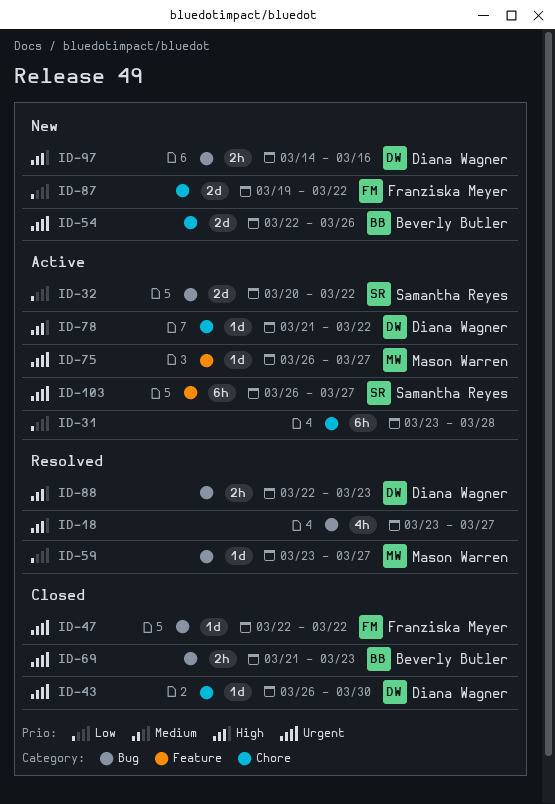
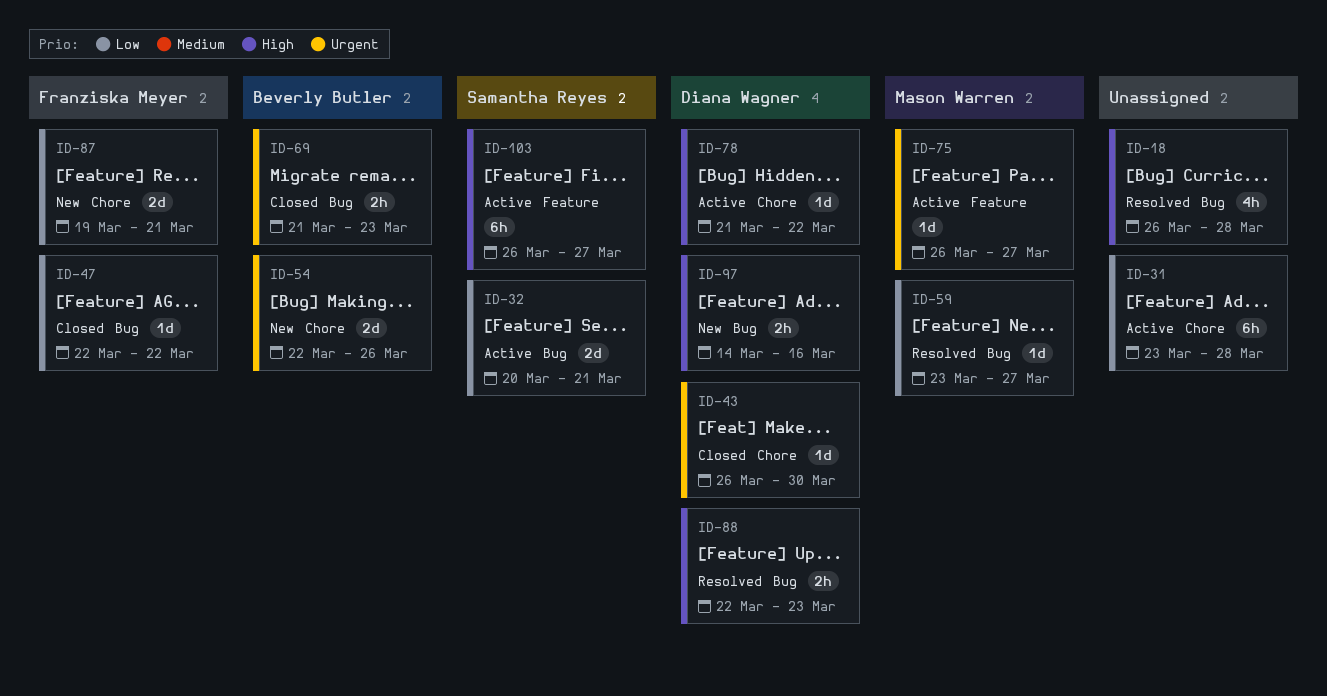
ID-18, start: Mar 23 -> Mar 26
ID-18, due: Mar 27 -> Mar 28
ID-32, due: Mar 22 -> Mar 21
ID-47, priority: Urgent -> Low
ID-87, due: Mar 22 -> Mar 21
ID-103, priority: Urgent -> High

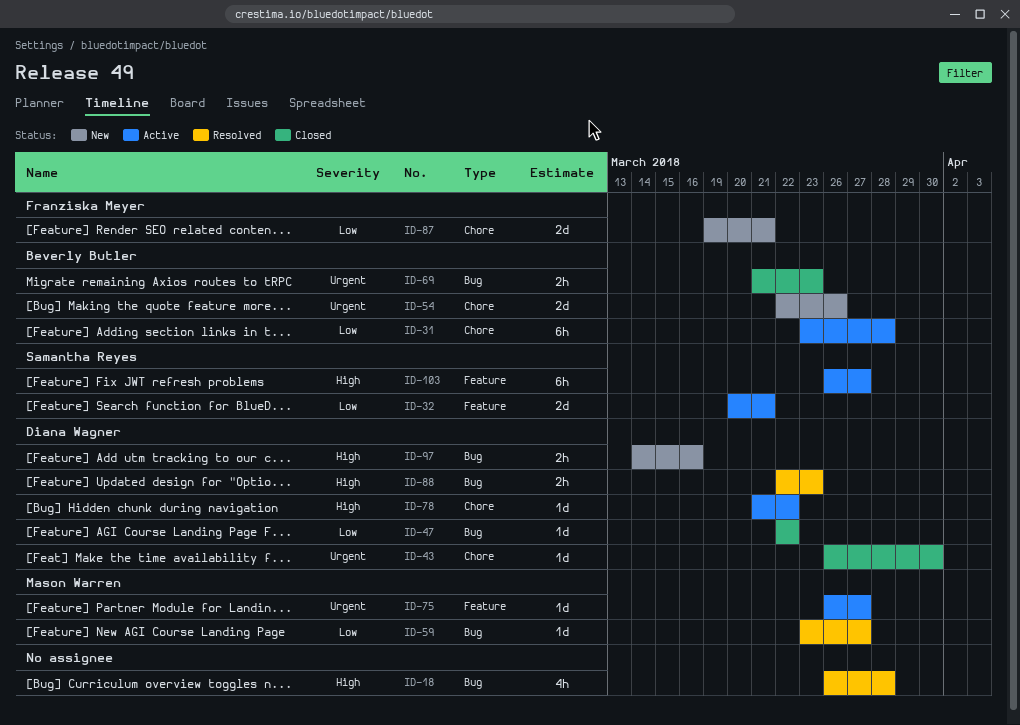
ID-31, owner: none -> Beverly Butler
ID-32, label: Bug -> Feature
ID-47, owner: Franziska Meyer -> Diana Wagner

